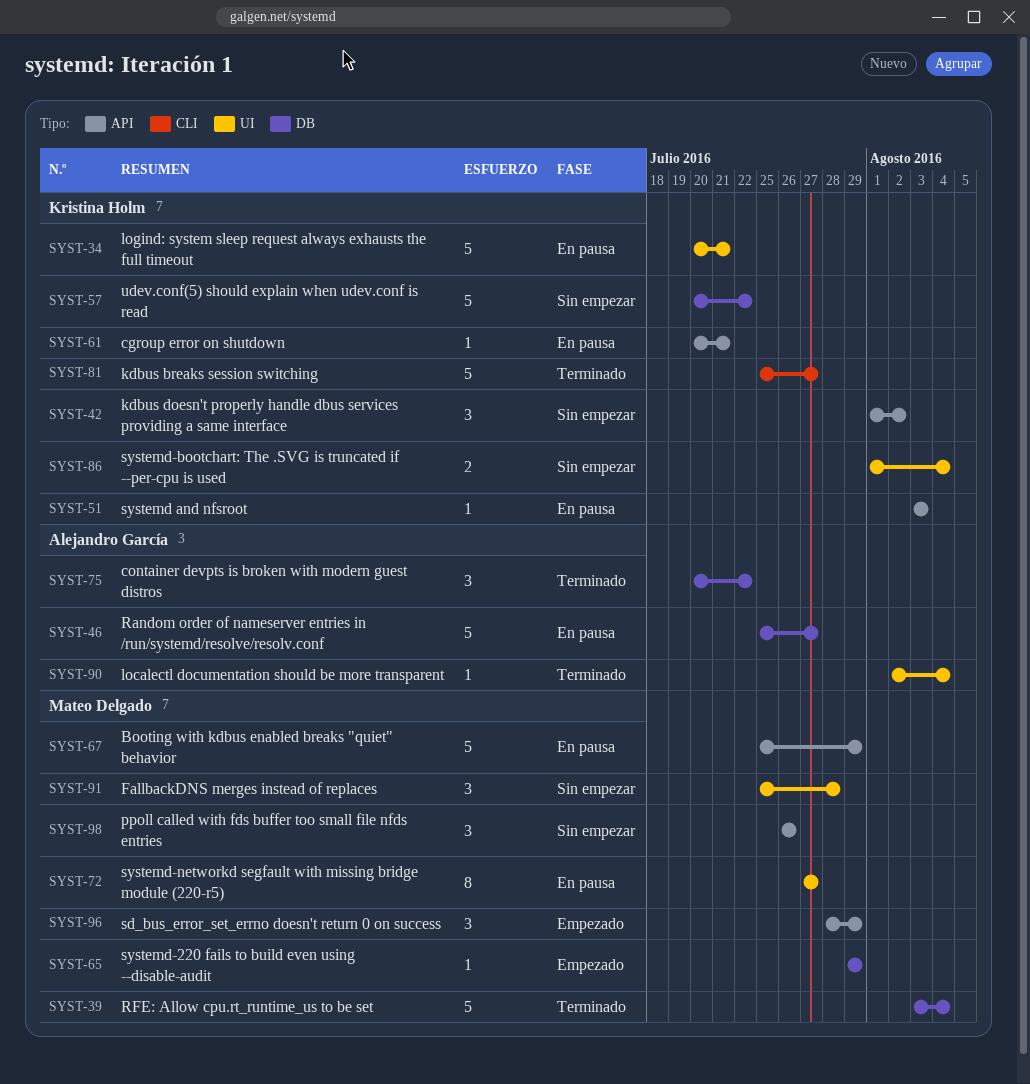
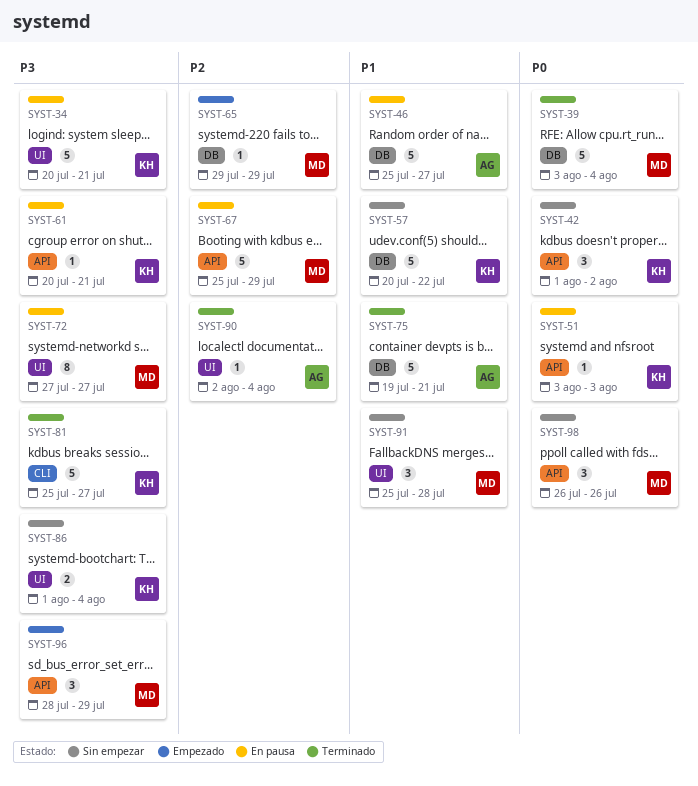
SYST-75, estimate: 3 -> 5
SYST-75, start: Jul 20 -> Jul 19
SYST-75, due: Jul 22 -> Jul 21

